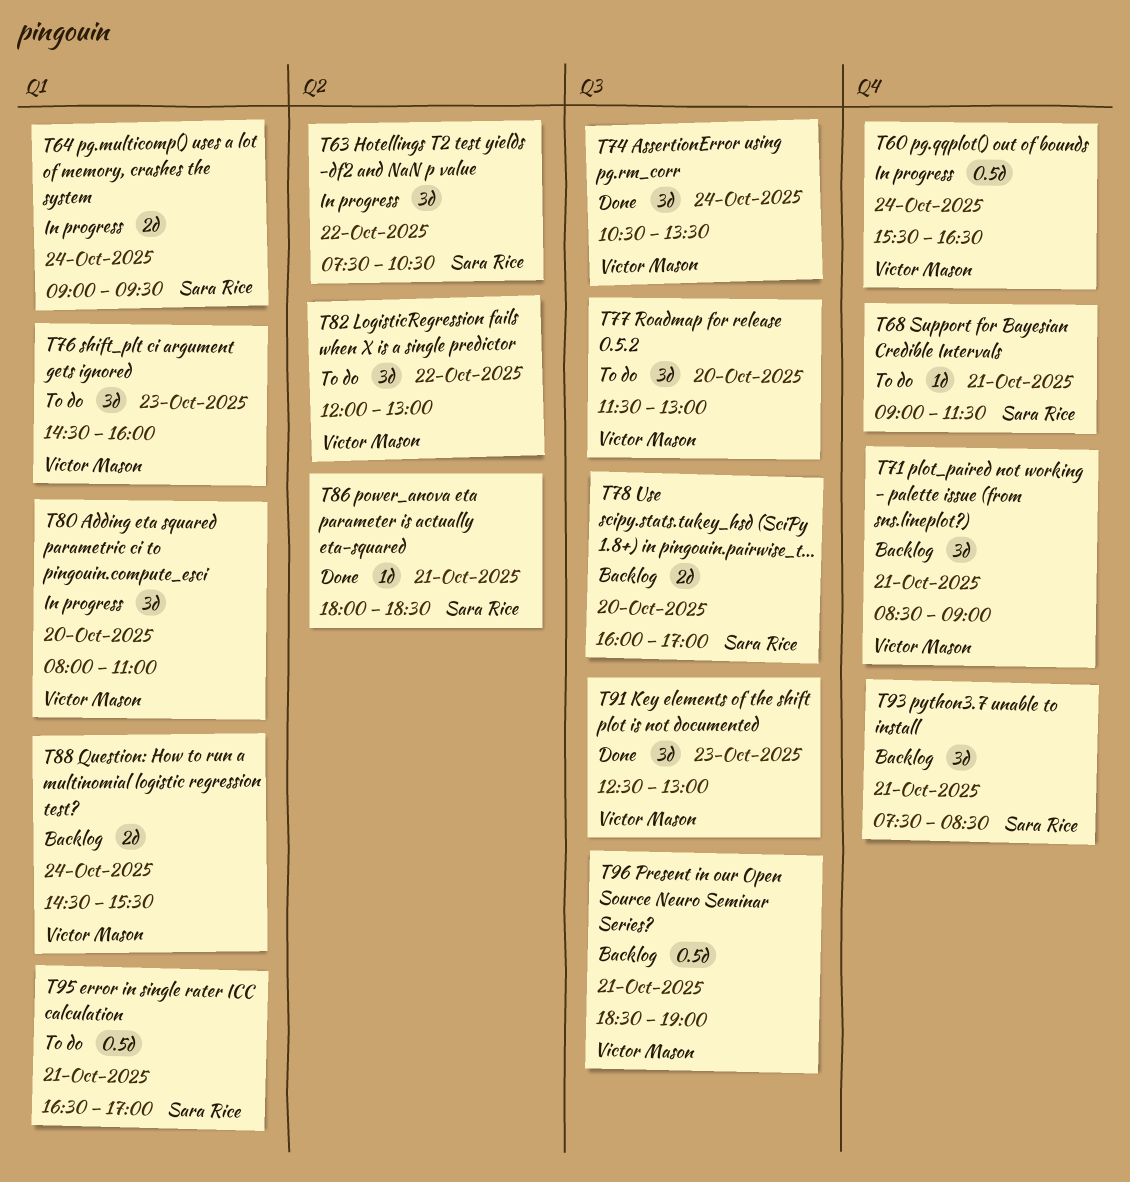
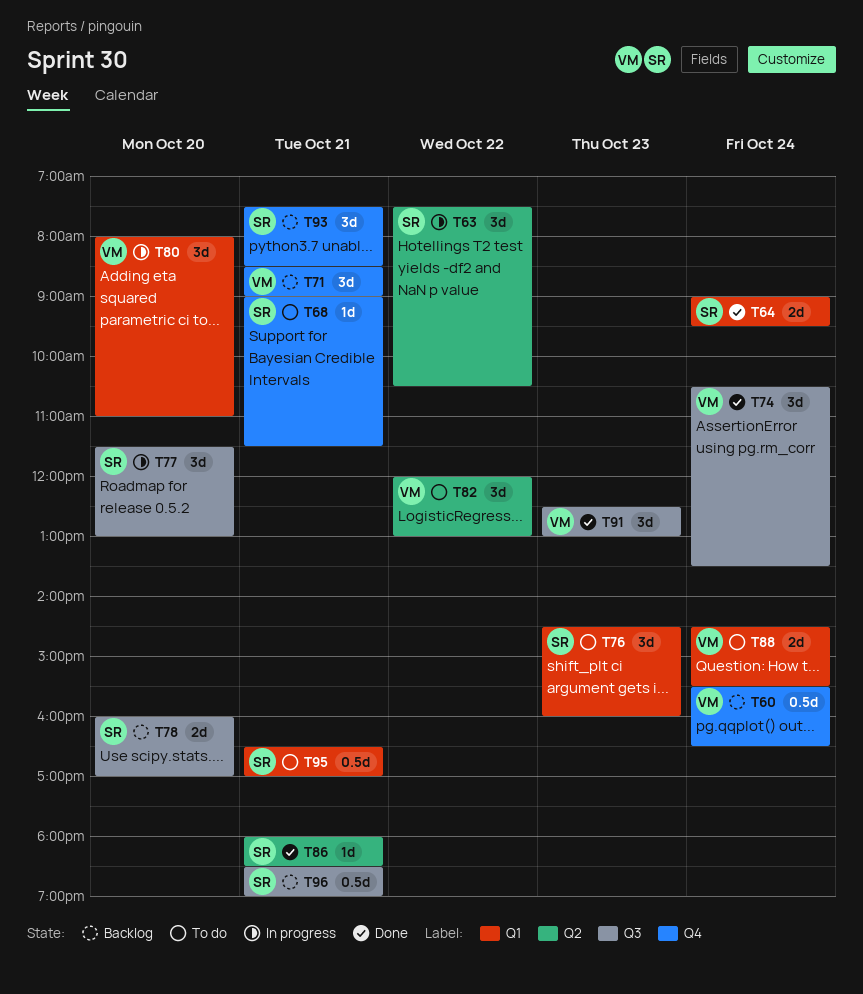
T60, status: In progress -> Backlog
T64, status: In progress -> Done
T76, owner: Victor Mason -> Sara Rice
T77, status: To do -> In progress
T77, owner: Victor Mason -> Sara Rice
T88, status: Backlog -> To do
T96, owner: Victor Mason -> Sara Rice

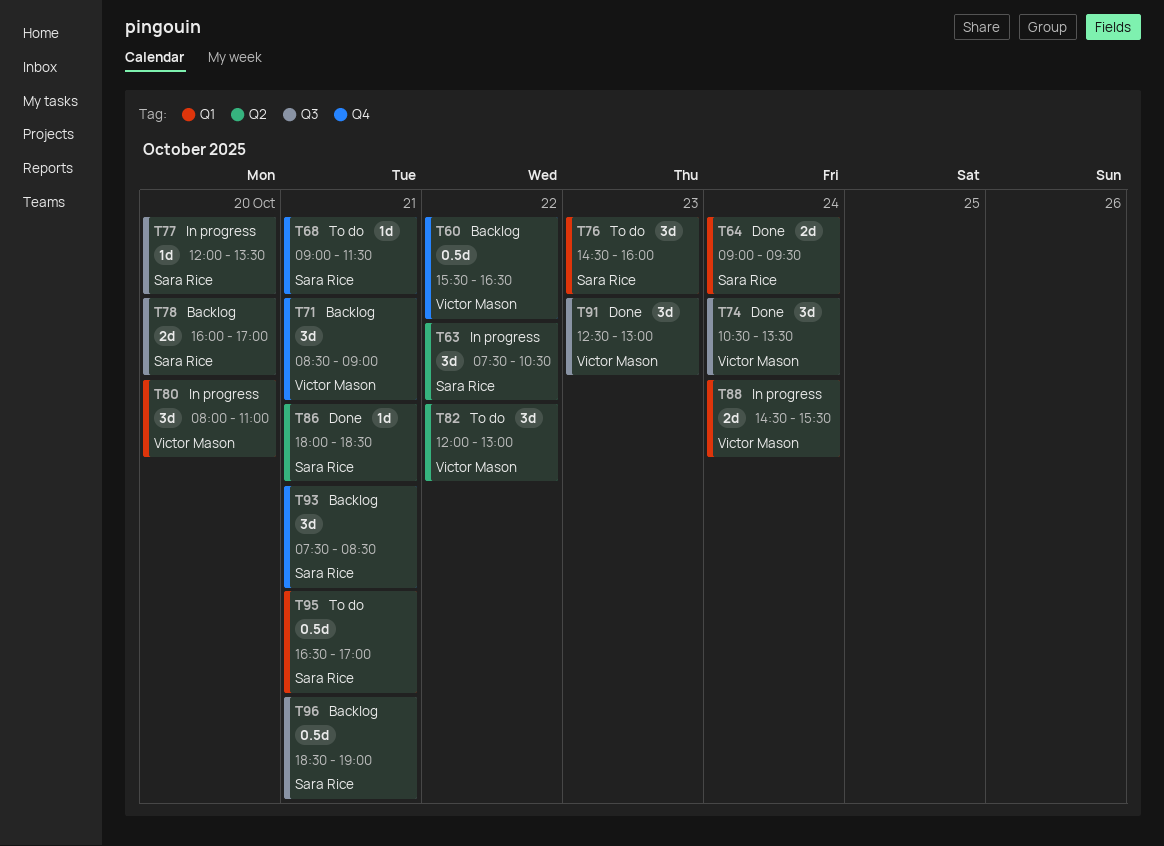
T60, day: Oct 24 -> Oct 22
T77, estimate: 3d -> 1d
T77, begins: 11:30 -> 12:00
T77, ends: 13:00 -> 13:30
T88, status: To do -> In progress

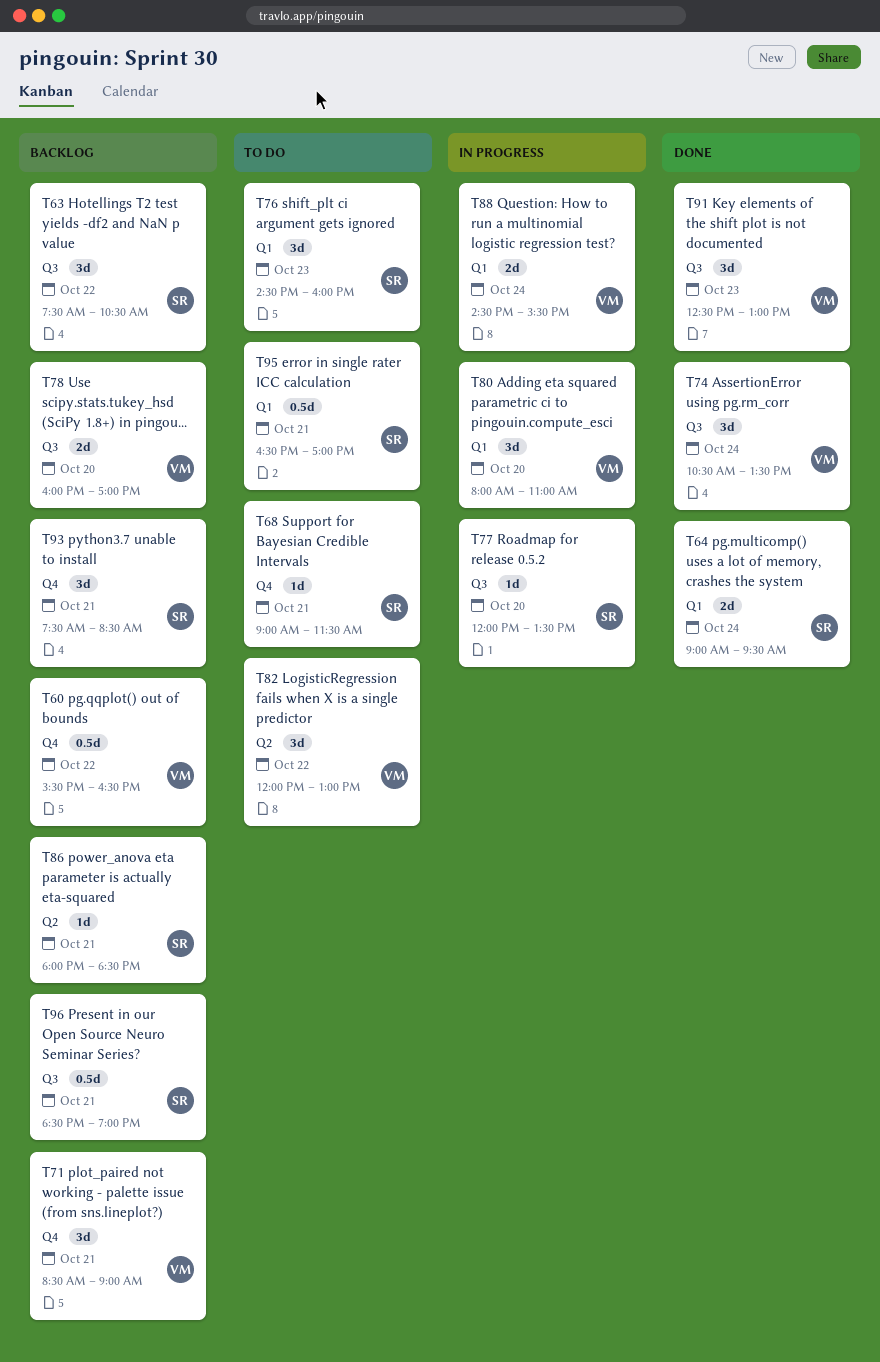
T63, status: In progress -> Backlog
T63, label: Q2 -> Q3
T78, owner: Sara Rice -> Victor Mason
T86, status: Done -> Backlog

